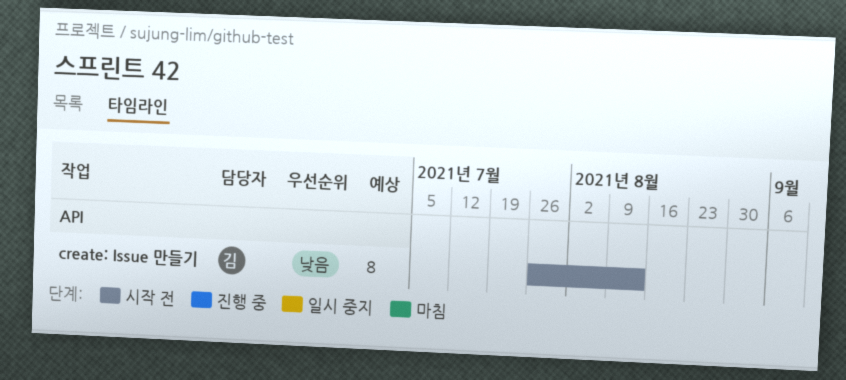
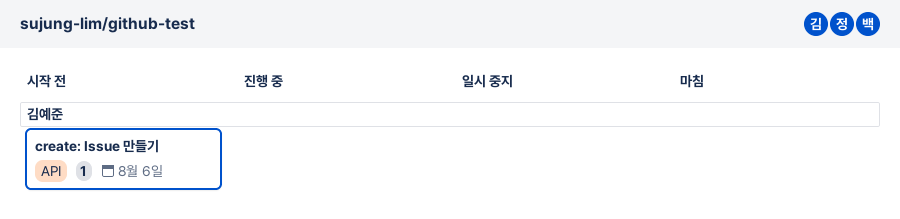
create: Issue 만들기, estimate: 8 -> 1
create: Issue 만들기, due: Aug 13 -> Aug 6

